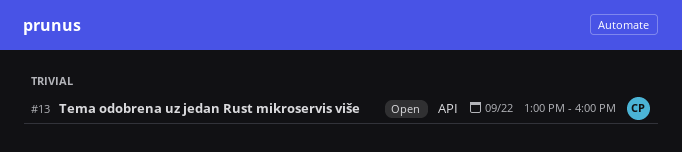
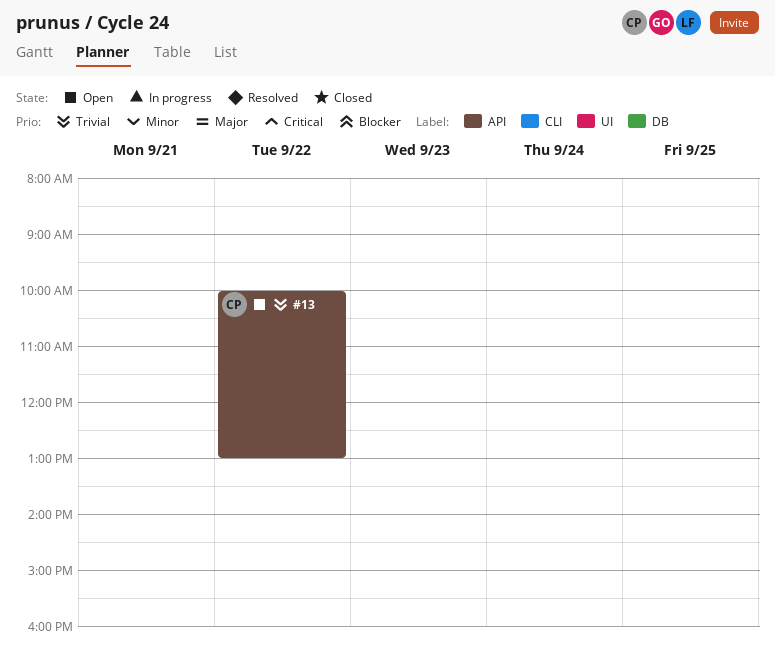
#13, begins: 13:00 -> 10:00
#13, ends: 16:00 -> 13:00

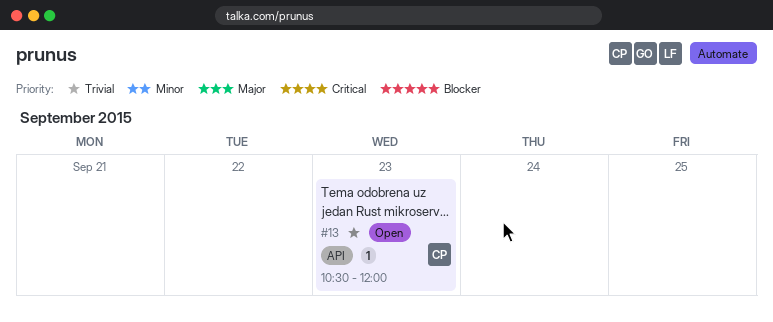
#13, day: Sep 22 -> Sep 23
#13, begins: 10:00 -> 10:30
#13, ends: 13:00 -> 12:00

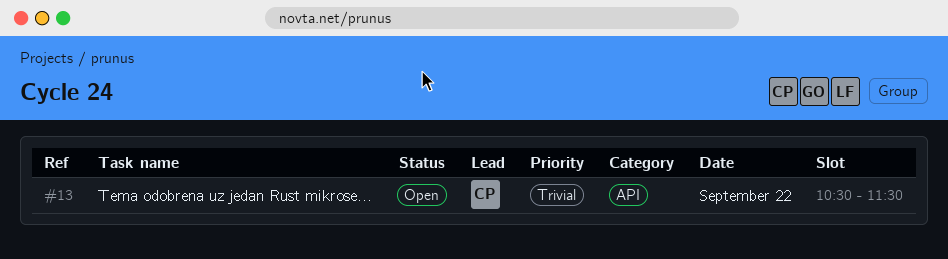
#13, day: Sep 23 -> Sep 22
#13, ends: 12:00 -> 11:30

